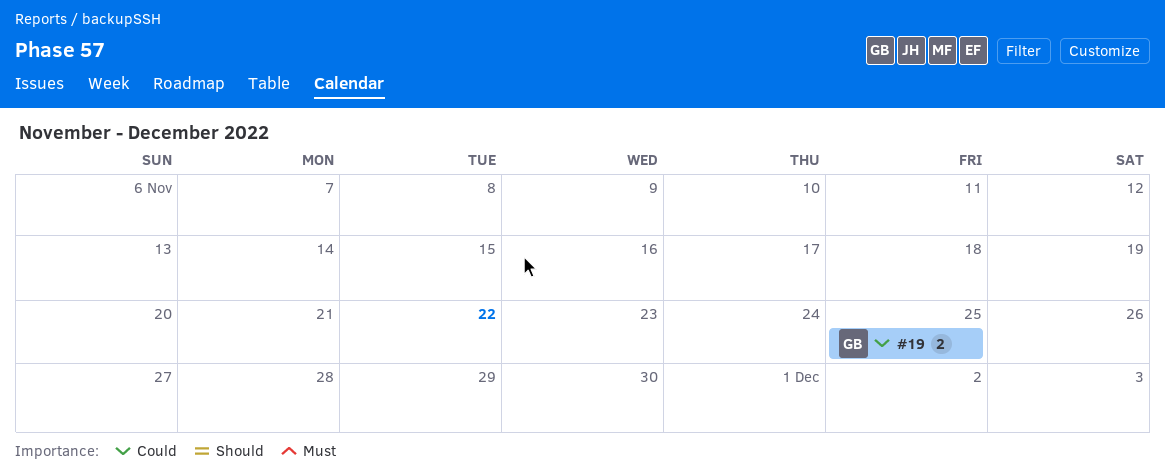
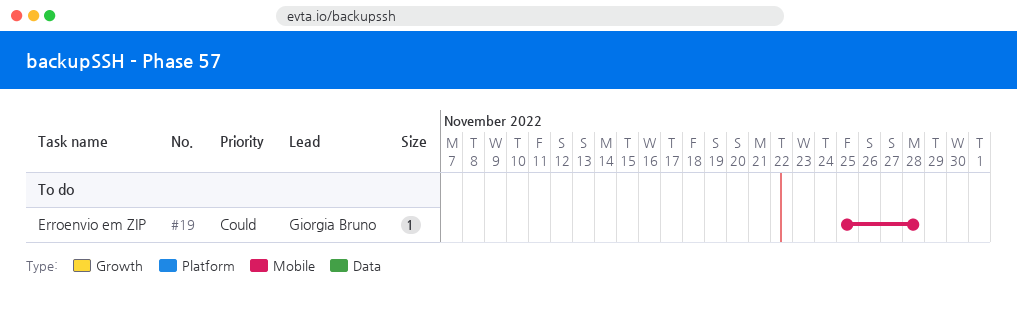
#19, estimate: 2 -> 1
#19, due: Nov 25 -> Nov 28

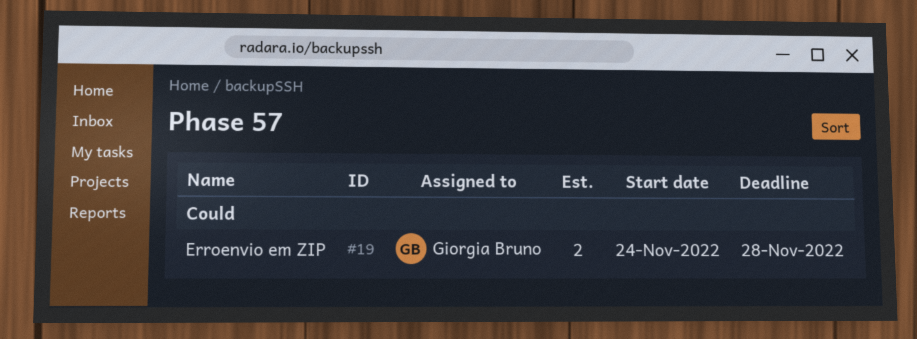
#19, estimate: 1 -> 2
#19, start: Nov 25 -> Nov 24

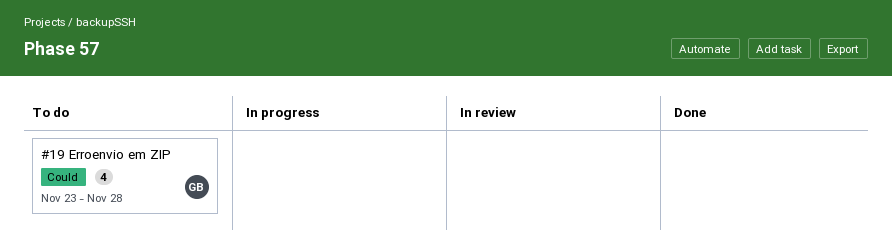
#19, estimate: 2 -> 4
#19, start: Nov 24 -> Nov 23

